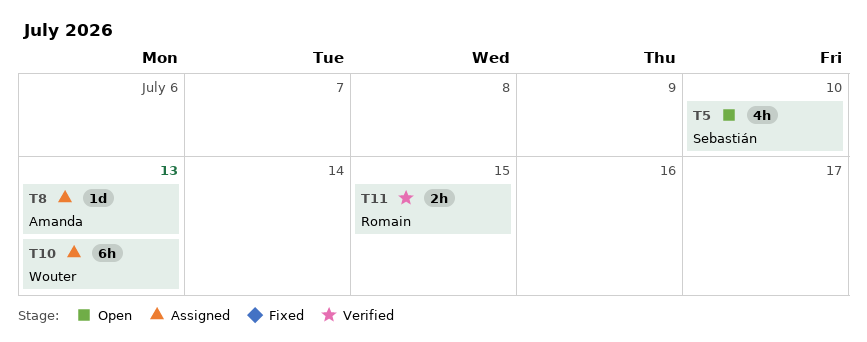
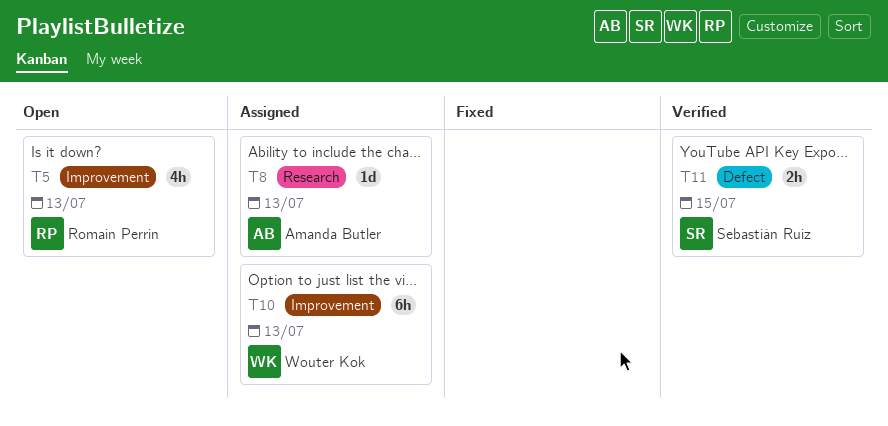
T5, owner: Sebastián Ruiz -> Romain Perrin
T5, due: Jul 10 -> Jul 13
T11, owner: Romain Perrin -> Sebastián Ruiz

